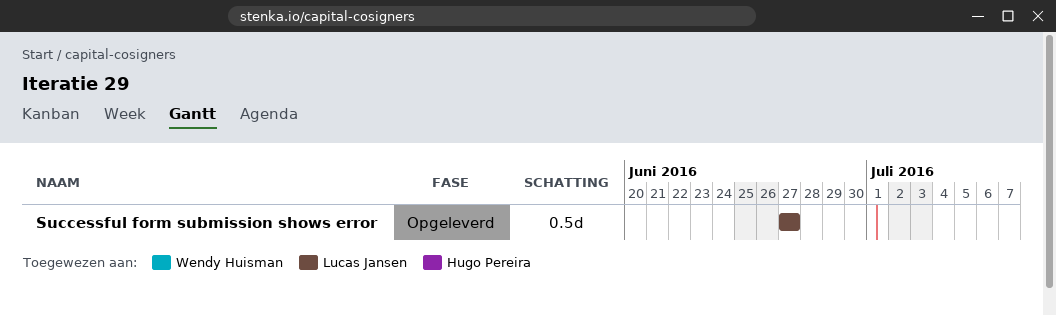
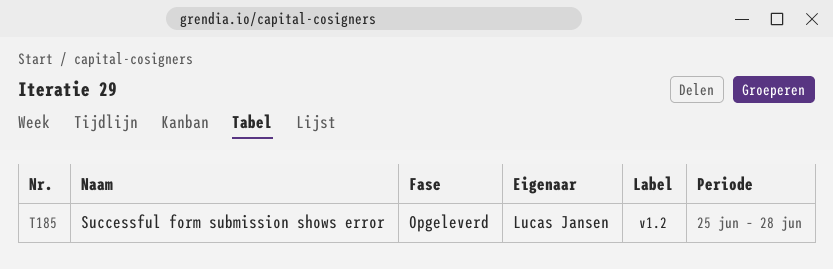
Successful form submission shows error, start: Jun 27 -> Jun 25
Successful form submission shows error, due: Jun 27 -> Jun 28

